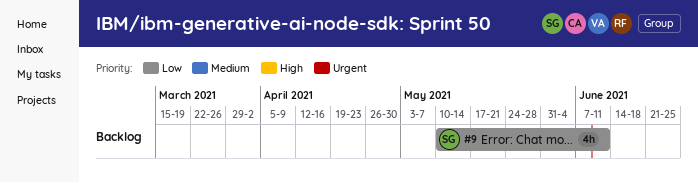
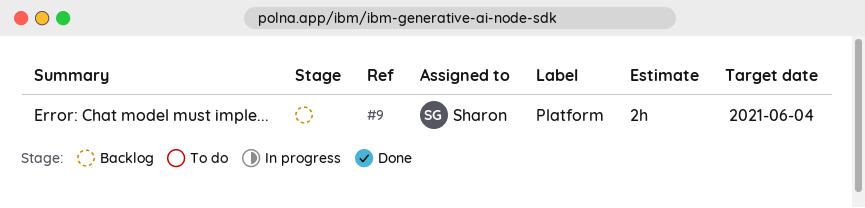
#9, estimate: 4h -> 2h
#9, due: Jun 11 -> Jun 4

